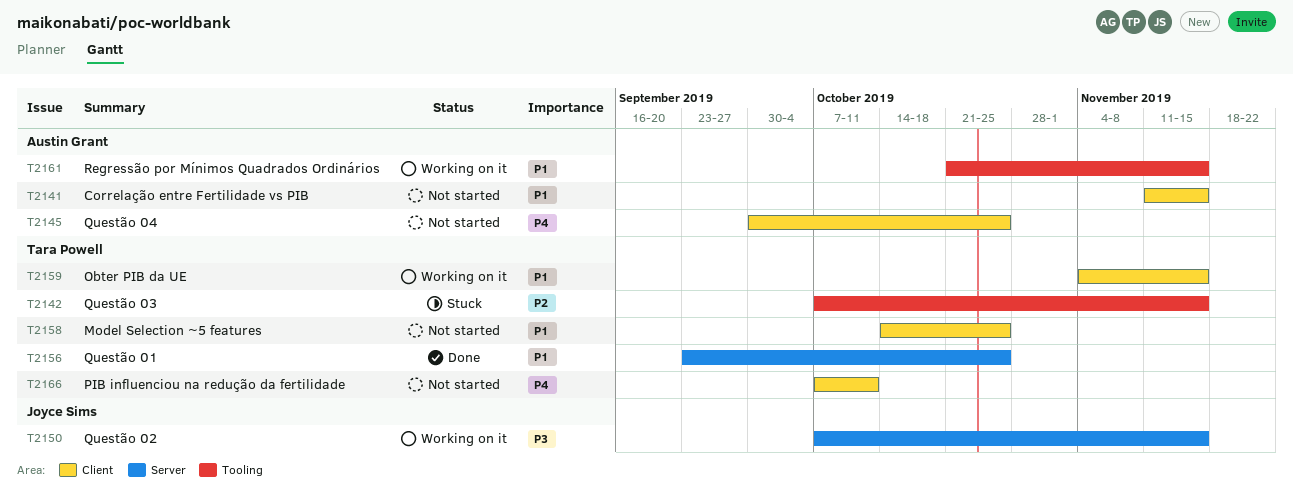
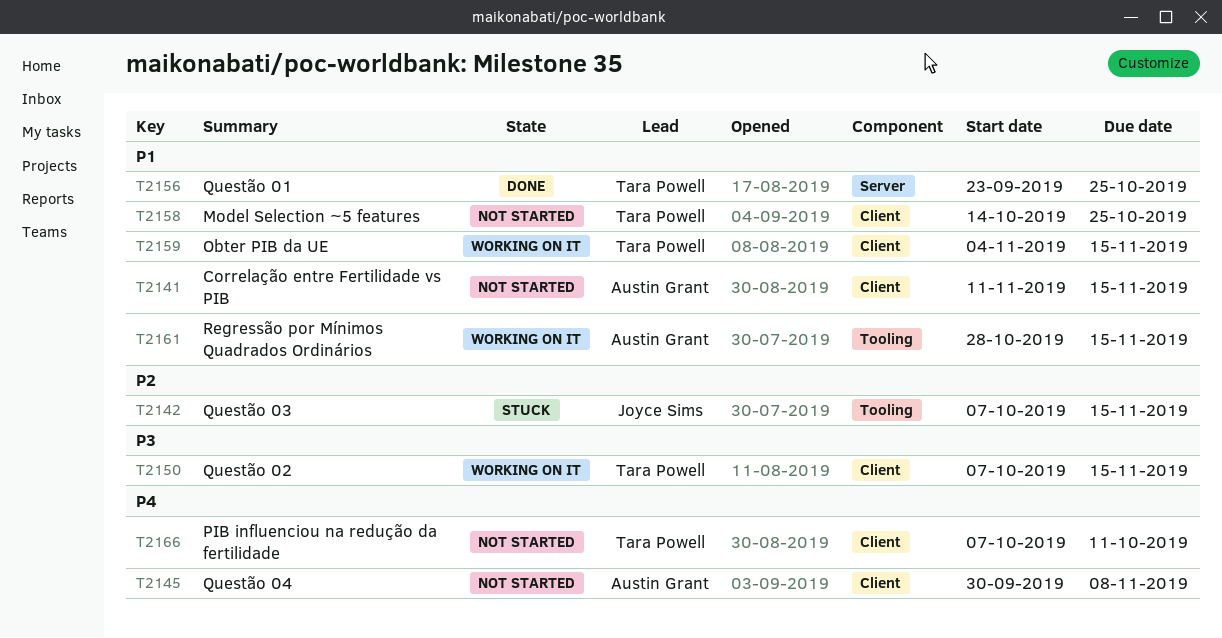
T2142, owner: Tara Powell -> Joyce Sims
T2145, due: Oct 25 -> Nov 8
T2150, owner: Joyce Sims -> Tara Powell
T2150, label: Server -> Client
T2161, start: Oct 21 -> Oct 28

